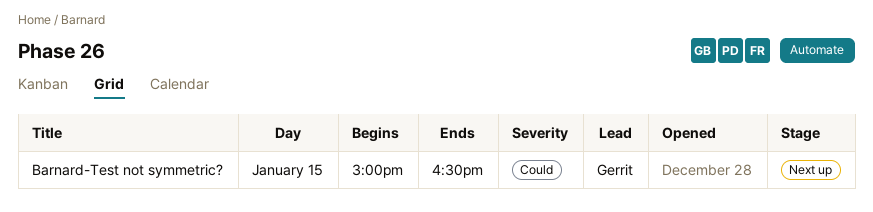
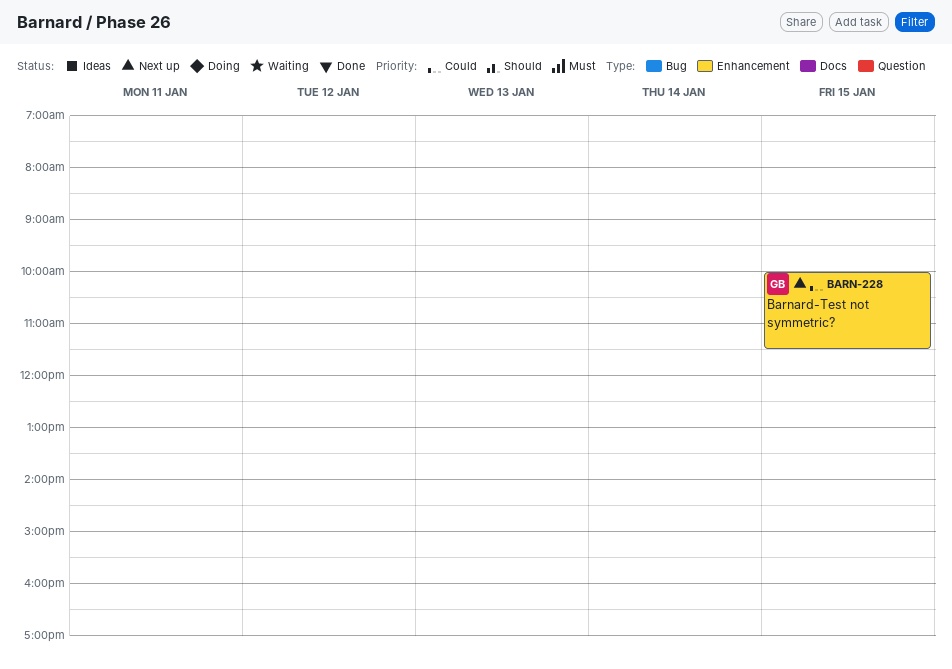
Barnard-Test not symmetric?, begins: 15:00 -> 10:00
Barnard-Test not symmetric?, ends: 16:30 -> 11:30

